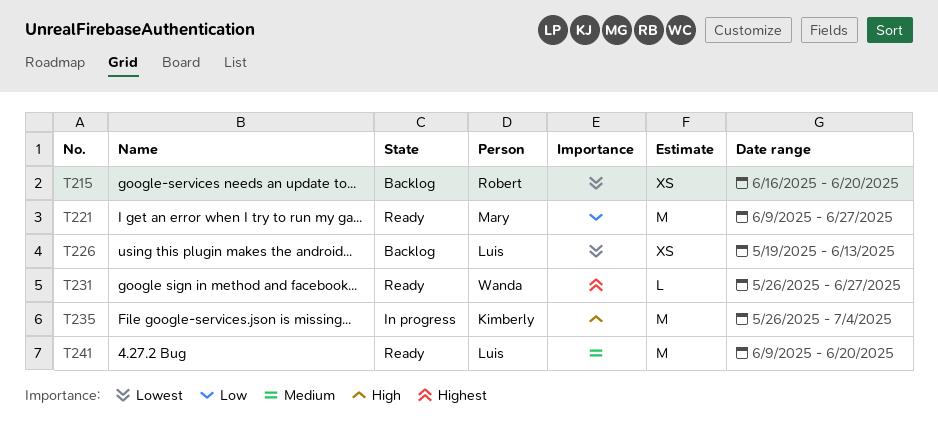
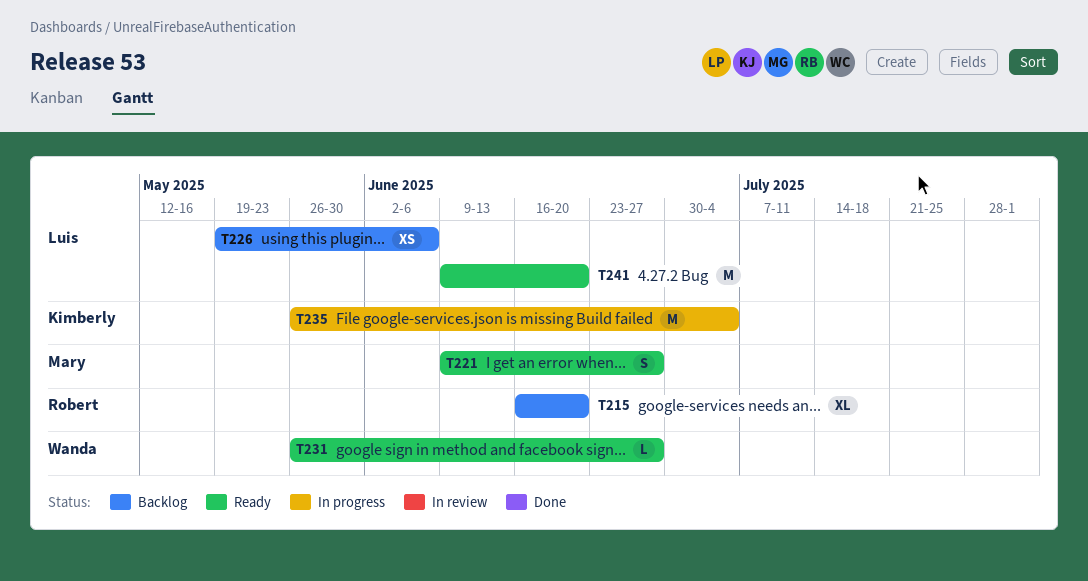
T215, estimate: XS -> XL
T221, estimate: M -> S
T226, due: Jun 13 -> Jun 6

